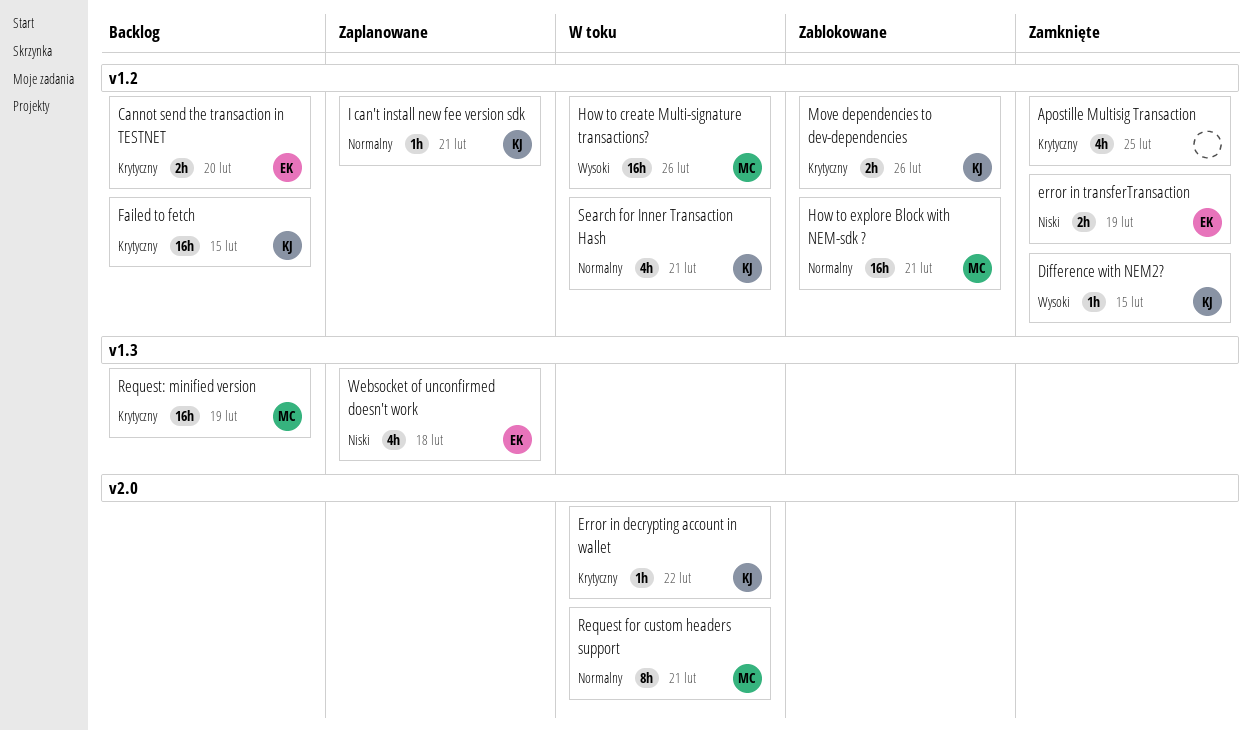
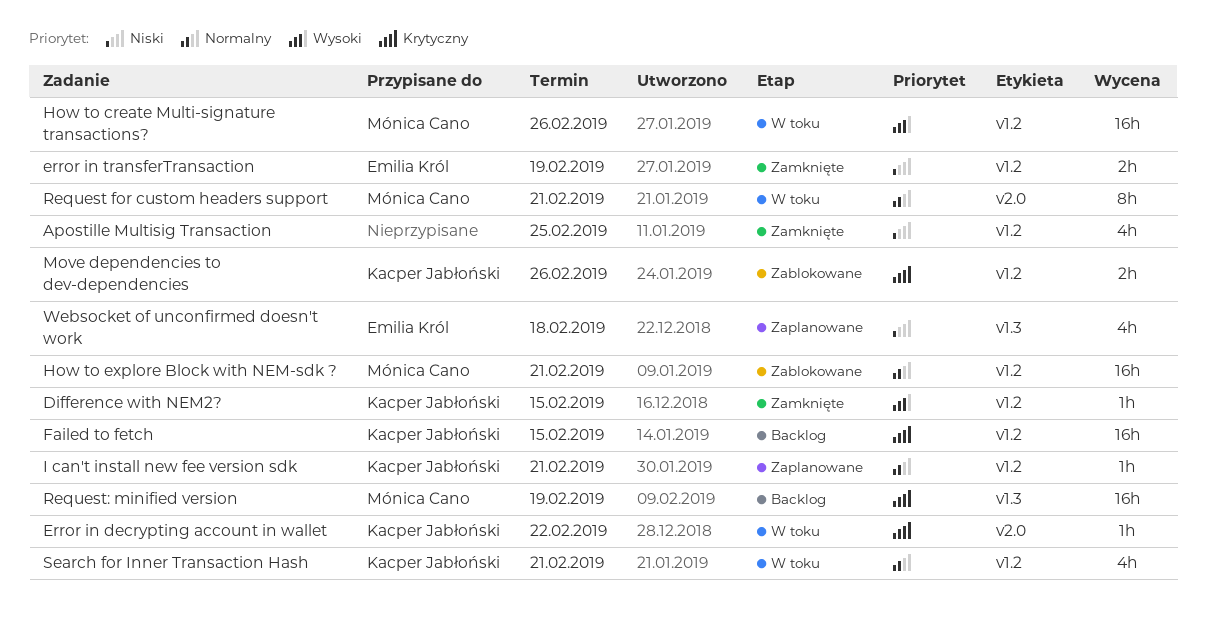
Apostille Multisig Transaction, priority: Krytyczny -> Niski
Cannot send the transaction in TESTNET: present -> none

